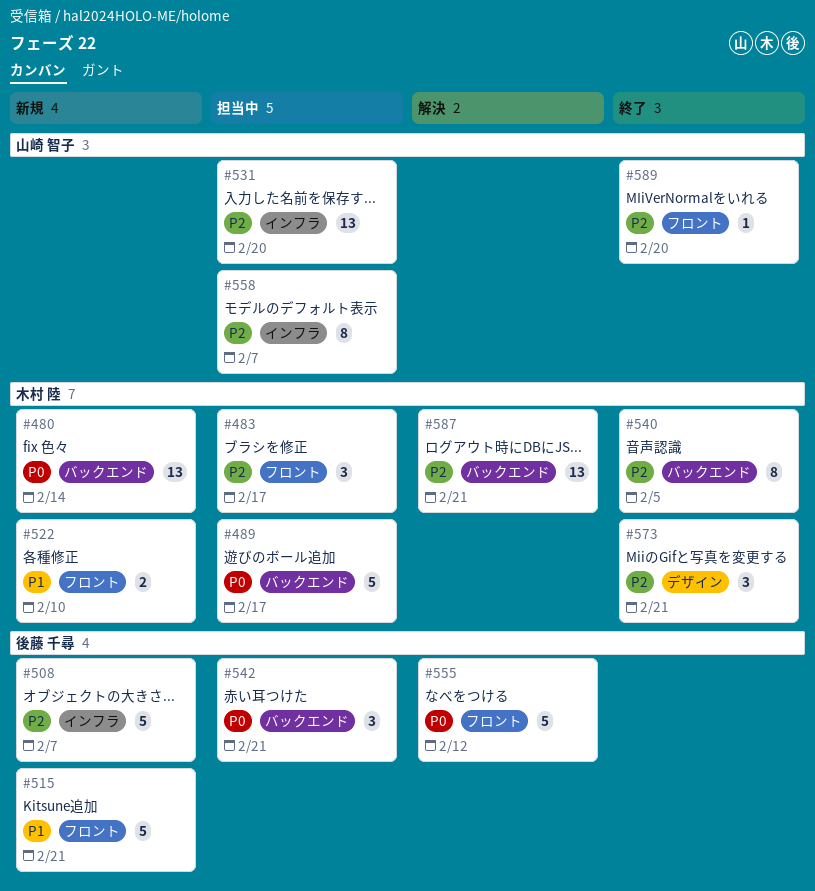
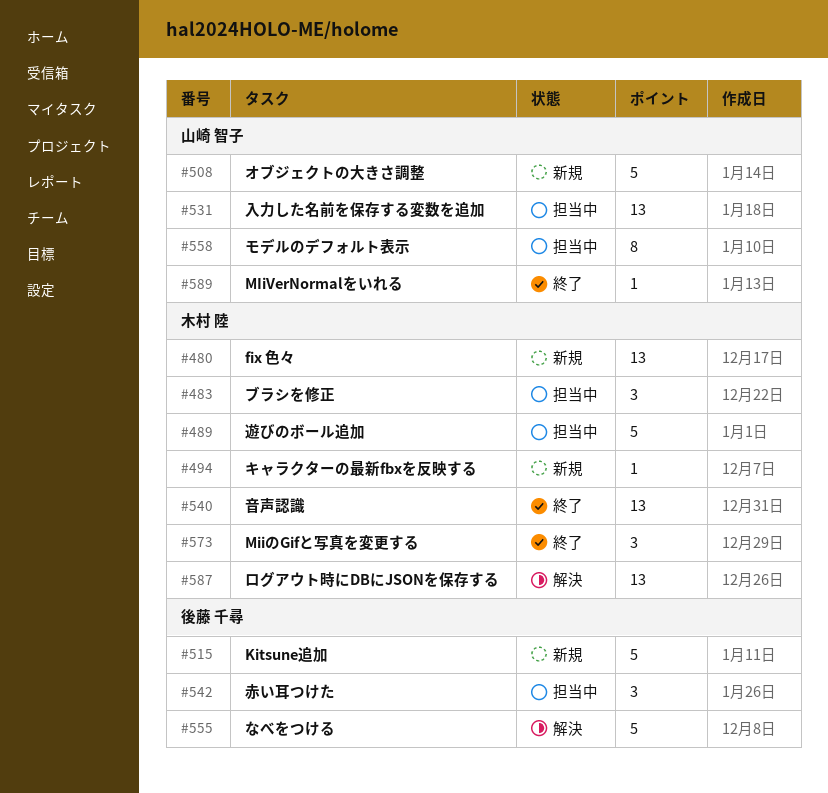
#494: none -> present
#508, owner: 後藤 千尋 -> 山崎 智子
#522: present -> none
#540, estimate: 8 -> 13

